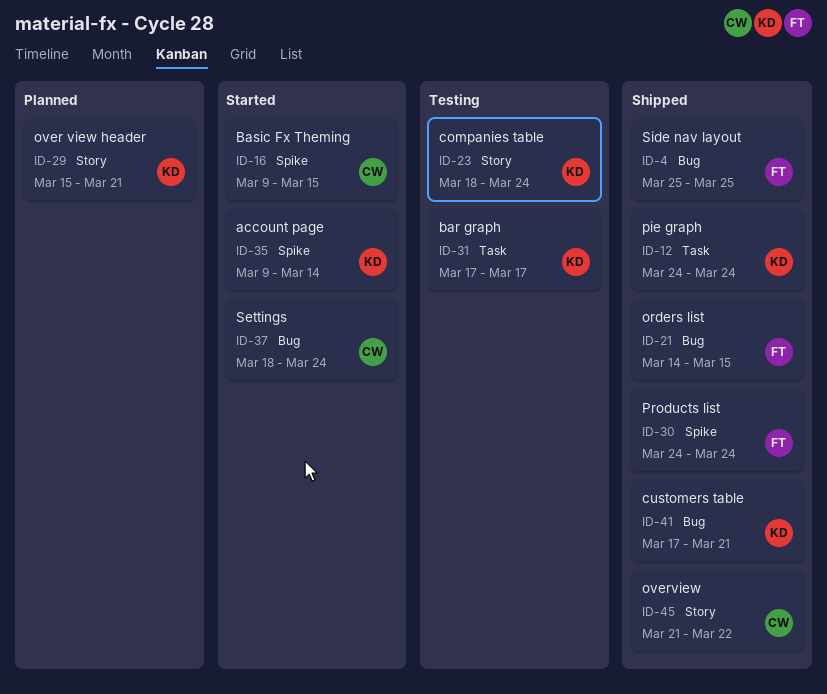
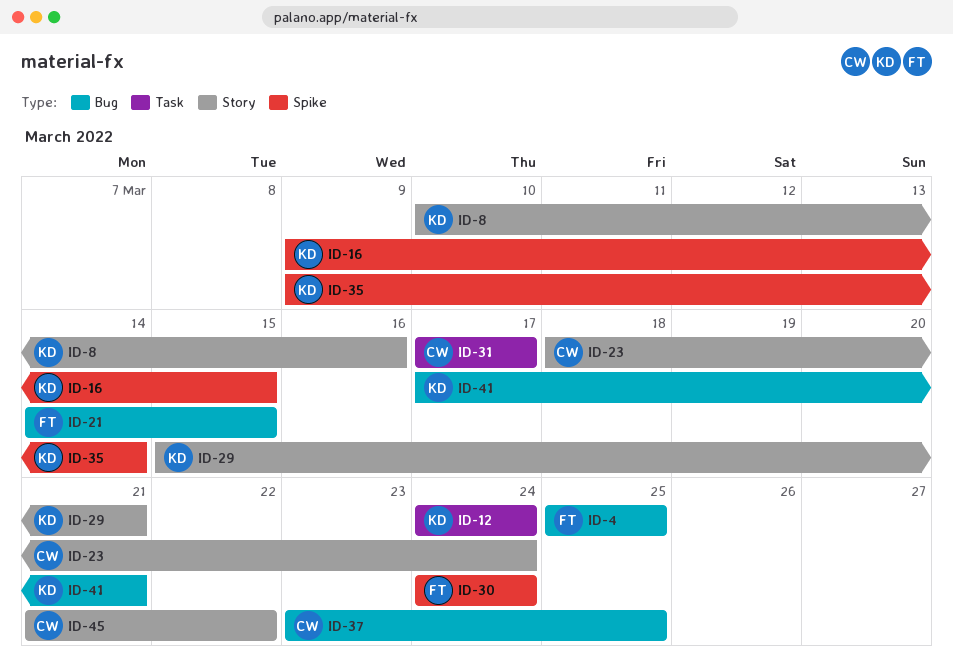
ID-8: none -> present
ID-16, owner: CW -> KD
ID-23, owner: KD -> CW
ID-31, owner: KD -> CW
ID-37, start: Mar 18 -> Mar 23
ID-37, due: Mar 24 -> Mar 25

